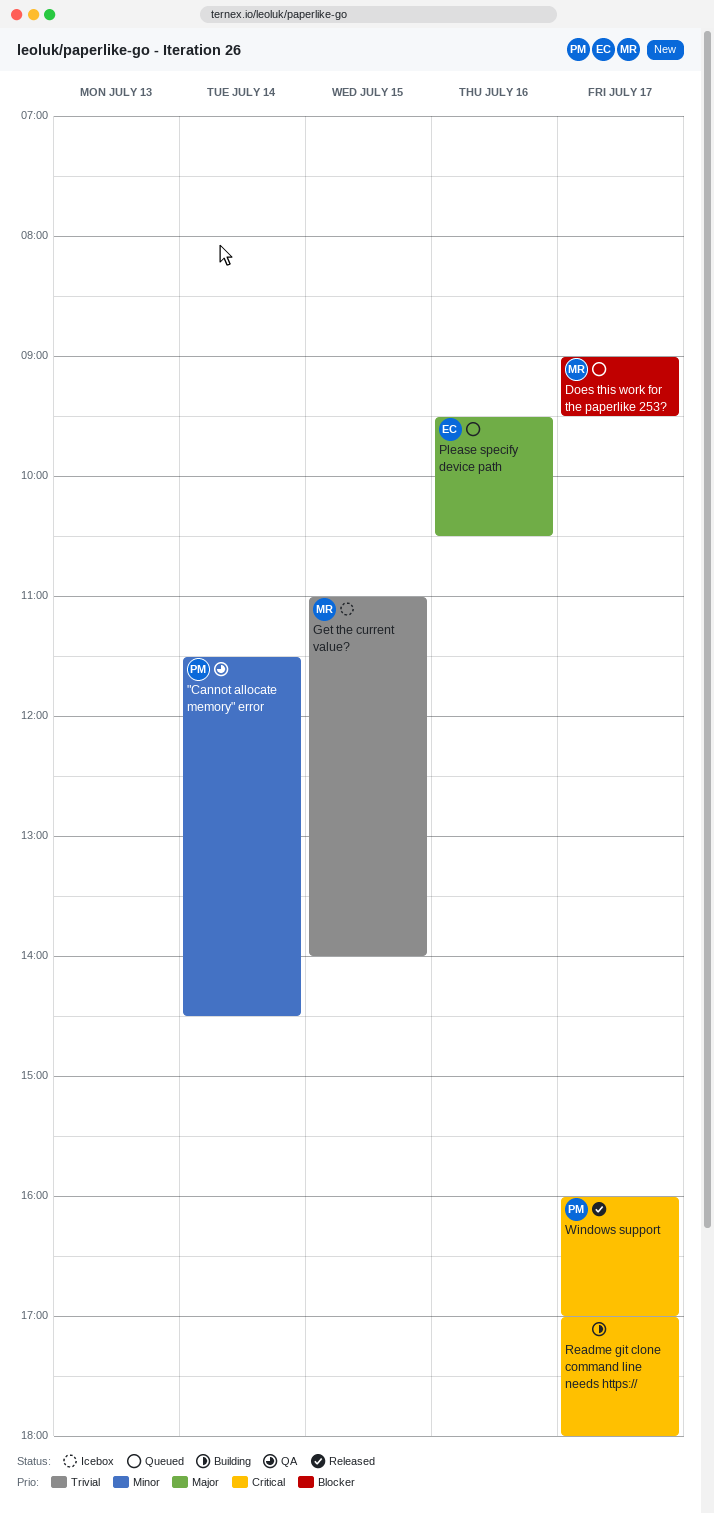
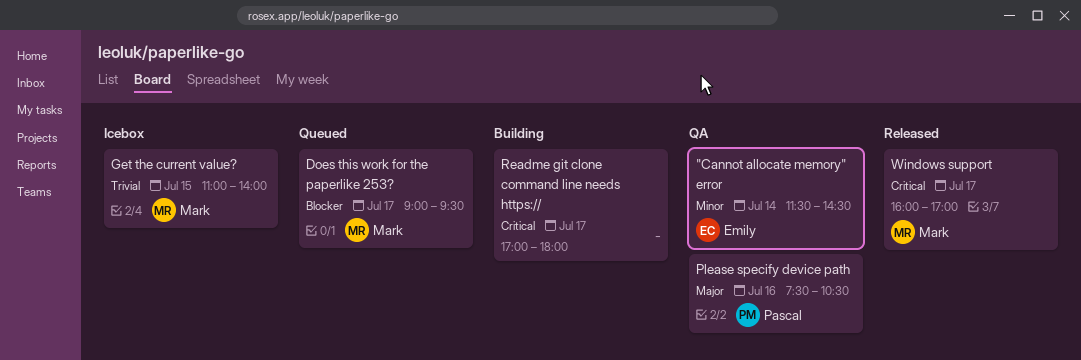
"Cannot allocate memory" error, owner: Pascal -> Emily
Please specify device path, status: Queued -> QA
Please specify device path, owner: Emily -> Pascal
Please specify device path, begins: 09:30 -> 07:30
Windows support, owner: Pascal -> Mark

